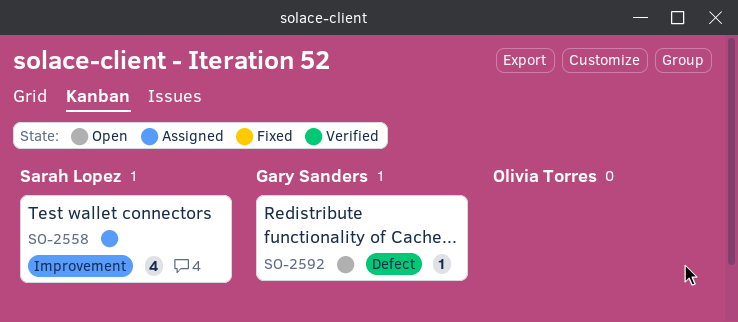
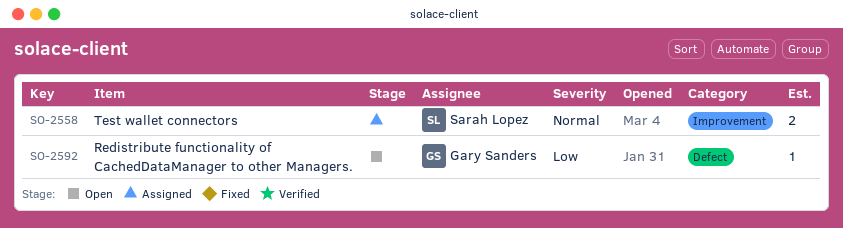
SO-2558, estimate: 4 -> 2

